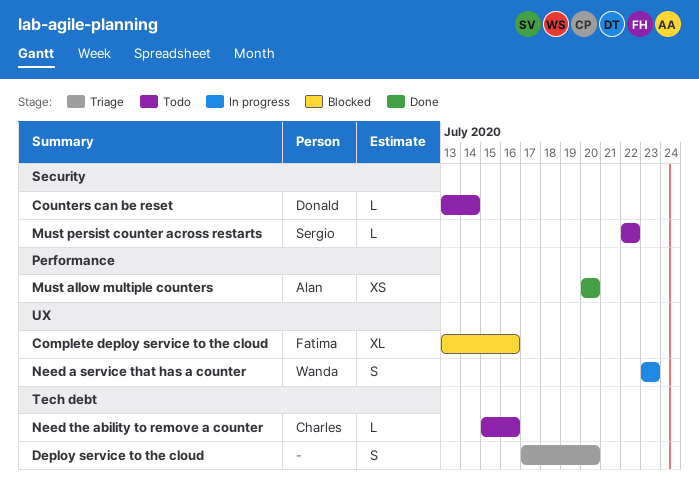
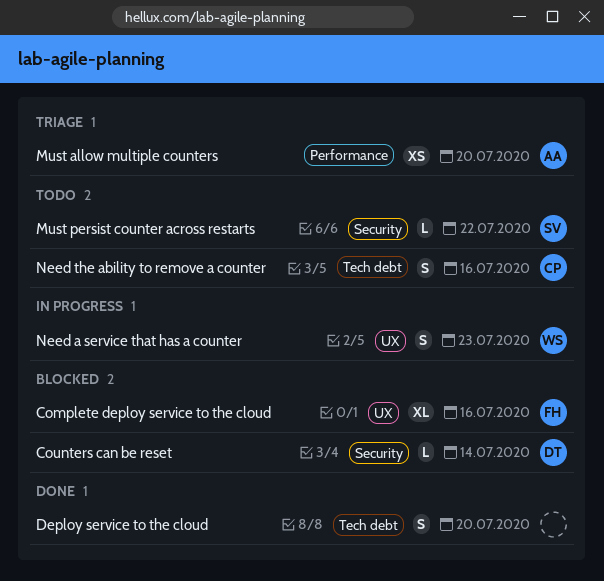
Counters can be reset, status: Todo -> Blocked
Deploy service to the cloud, status: Triage -> Done
Must allow multiple counters, status: Done -> Triage
Need the ability to remove a counter, estimate: L -> S

